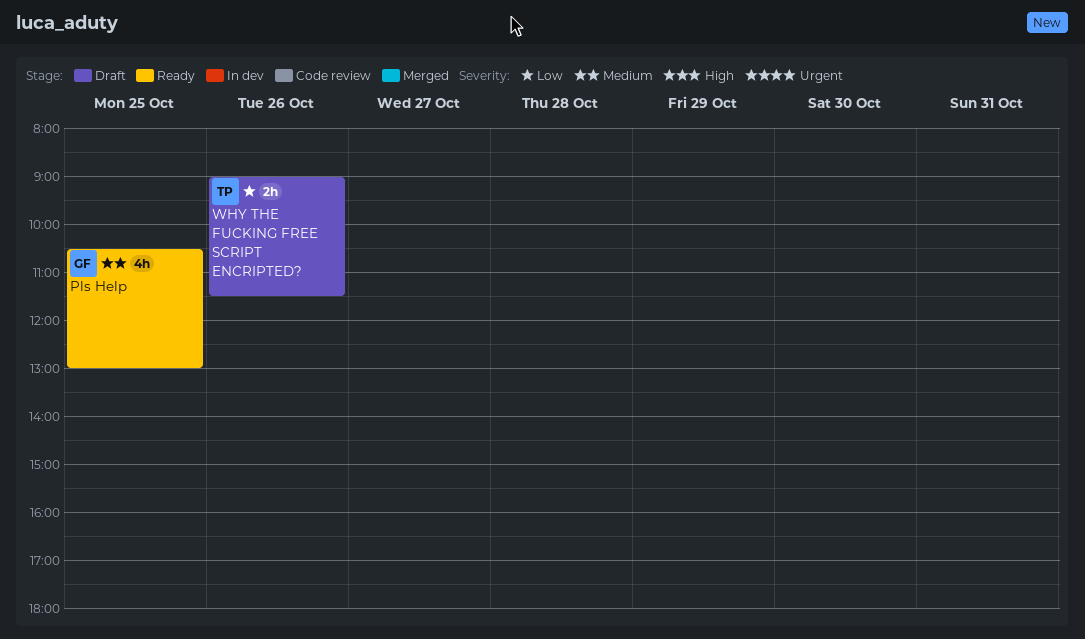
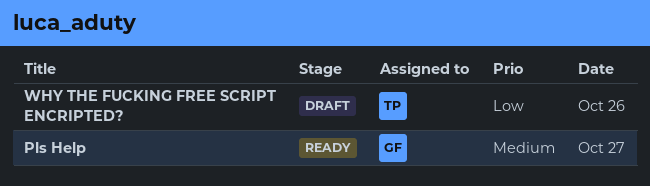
Pls Help, day: Oct 25 -> Oct 27

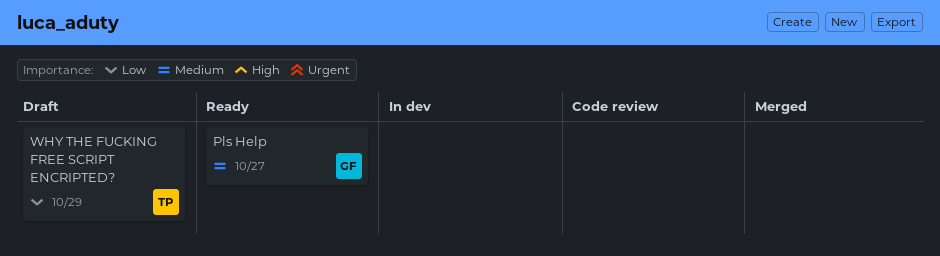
WHY THE FUCKING FREE SCRIPT ENCRIPTED?, day: Oct 26 -> Oct 29

